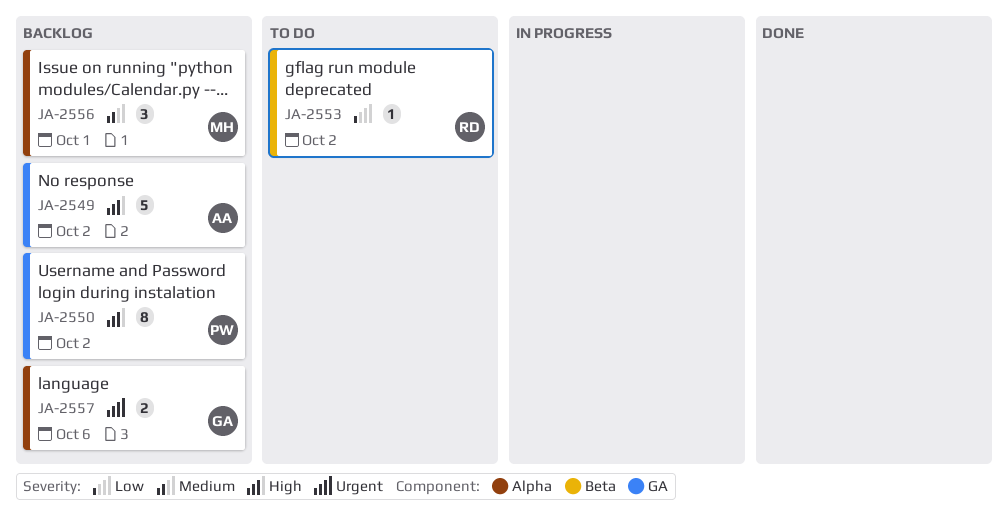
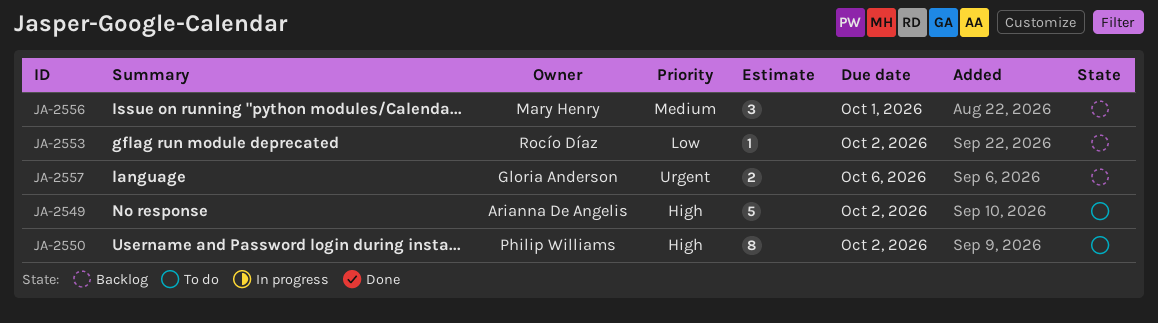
JA-2549, status: Backlog -> To do
JA-2550, status: Backlog -> To do
JA-2553, status: To do -> Backlog

